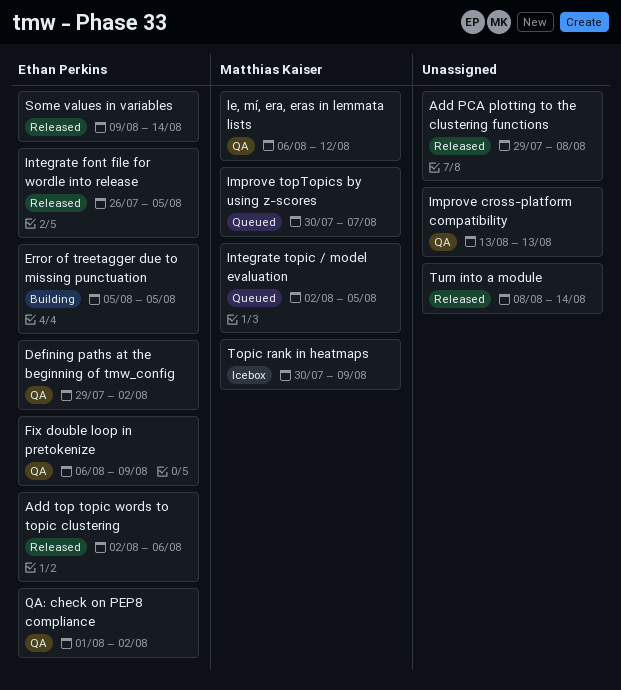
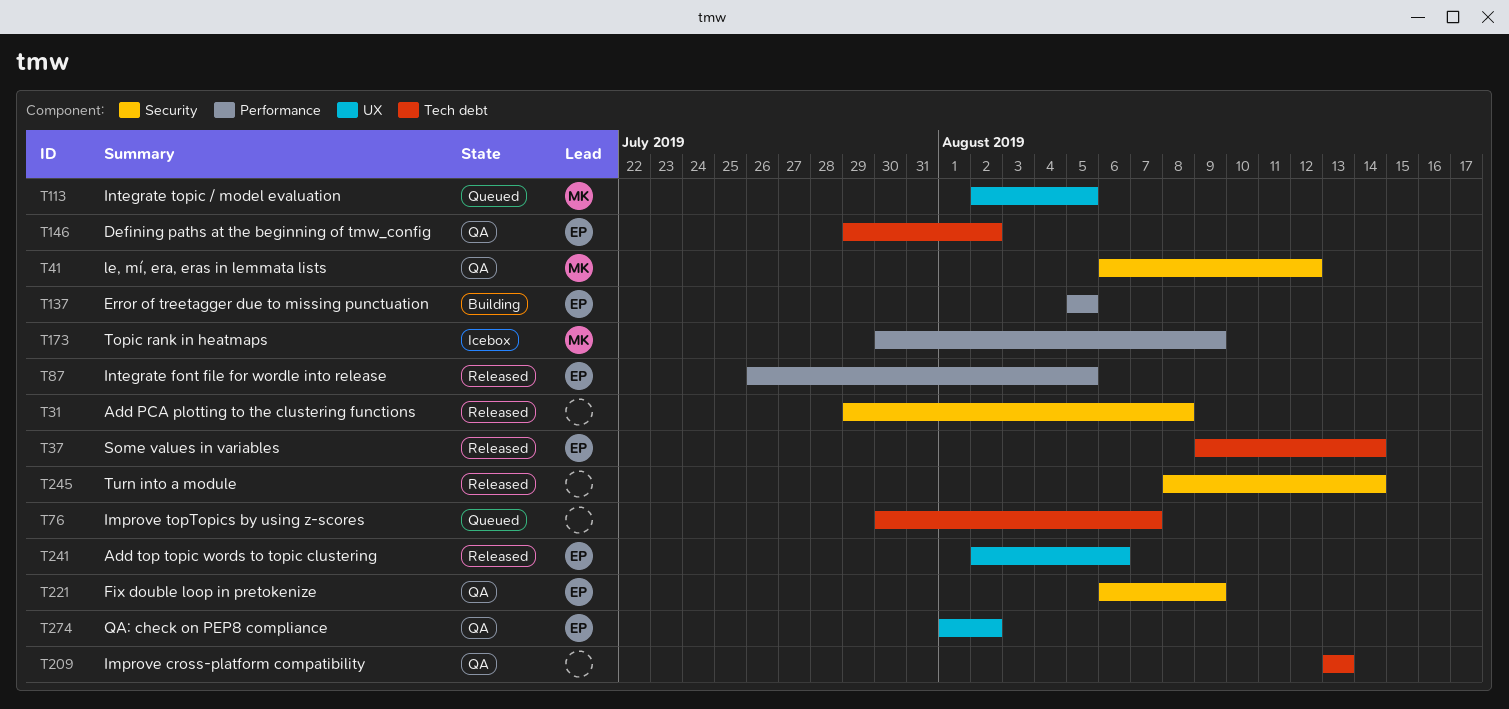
Improve topTopics by using z-scores, owner: Matthias Kaiser -> none

